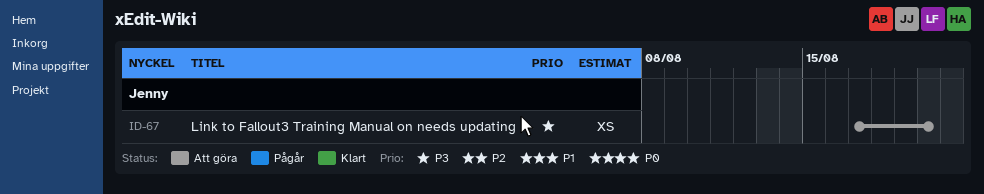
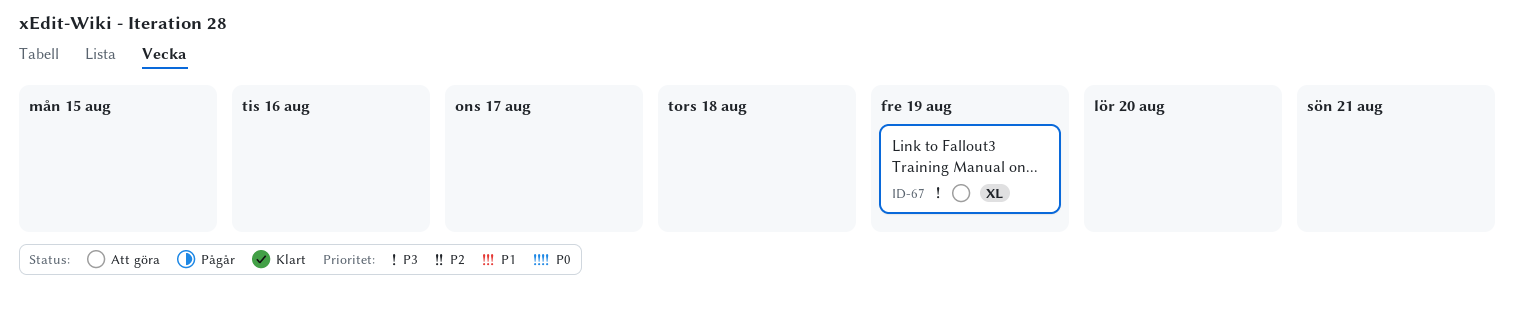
ID-67, estimate: XS -> XL
ID-67, due: Aug 20 -> Aug 19

